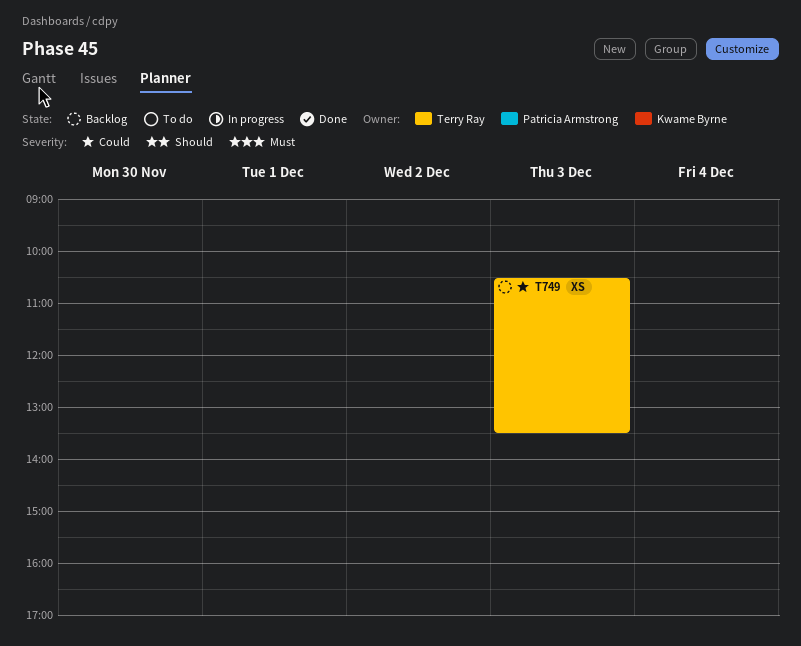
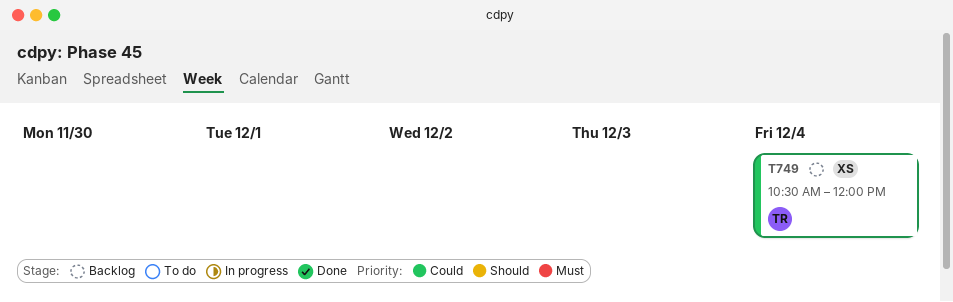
T749, day: Dec 3 -> Dec 4
T749, ends: 13:30 -> 12:00

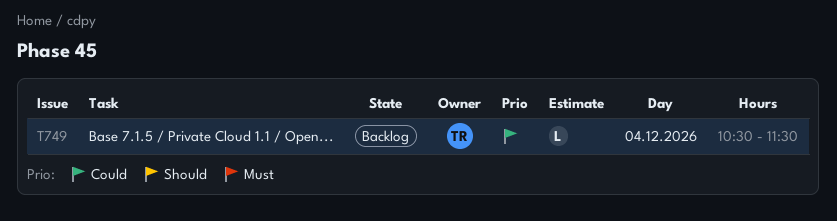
T749, estimate: XS -> L
T749, ends: 12:00 -> 11:30

